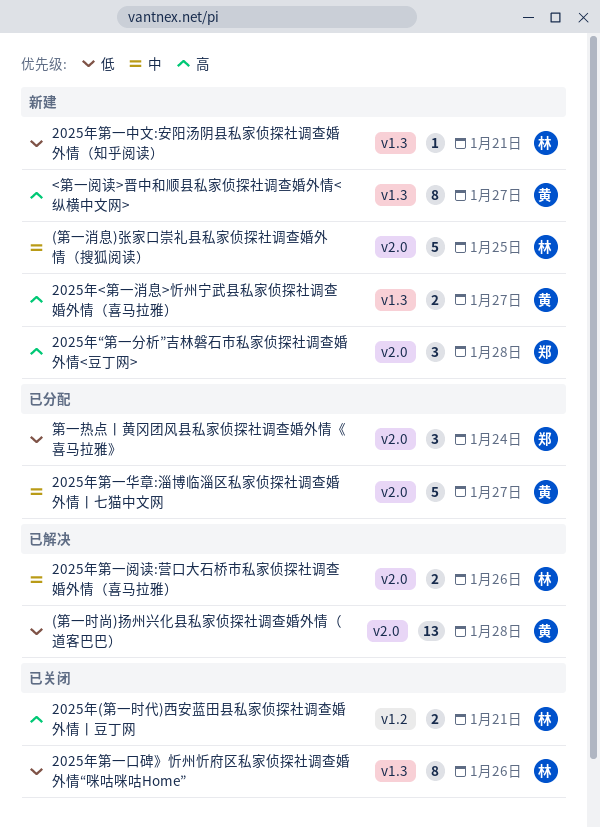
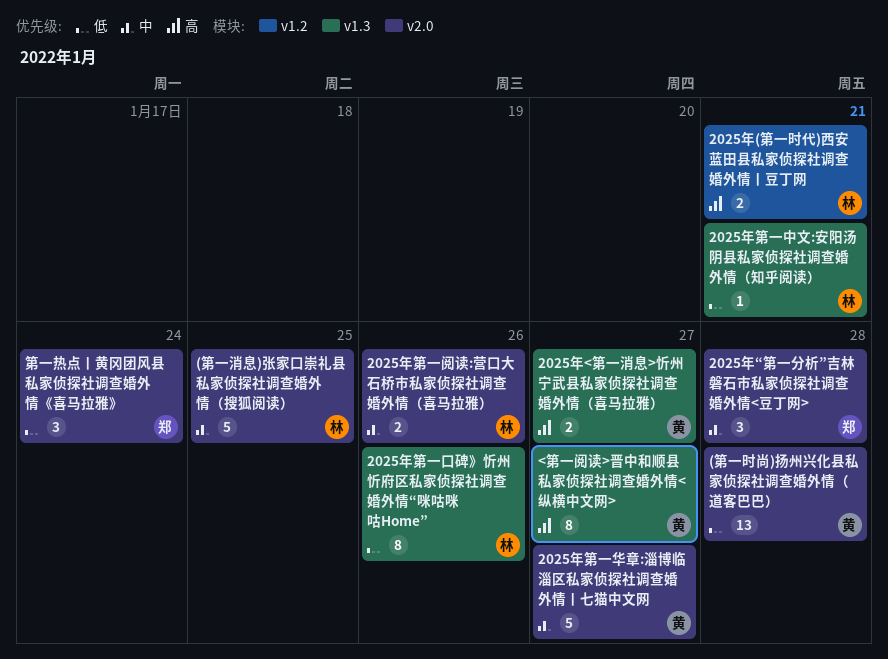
2025年“第一分析”吉林磐石市私家侦探社调查婚外情<豆丁网>, priority: 高 -> 中

